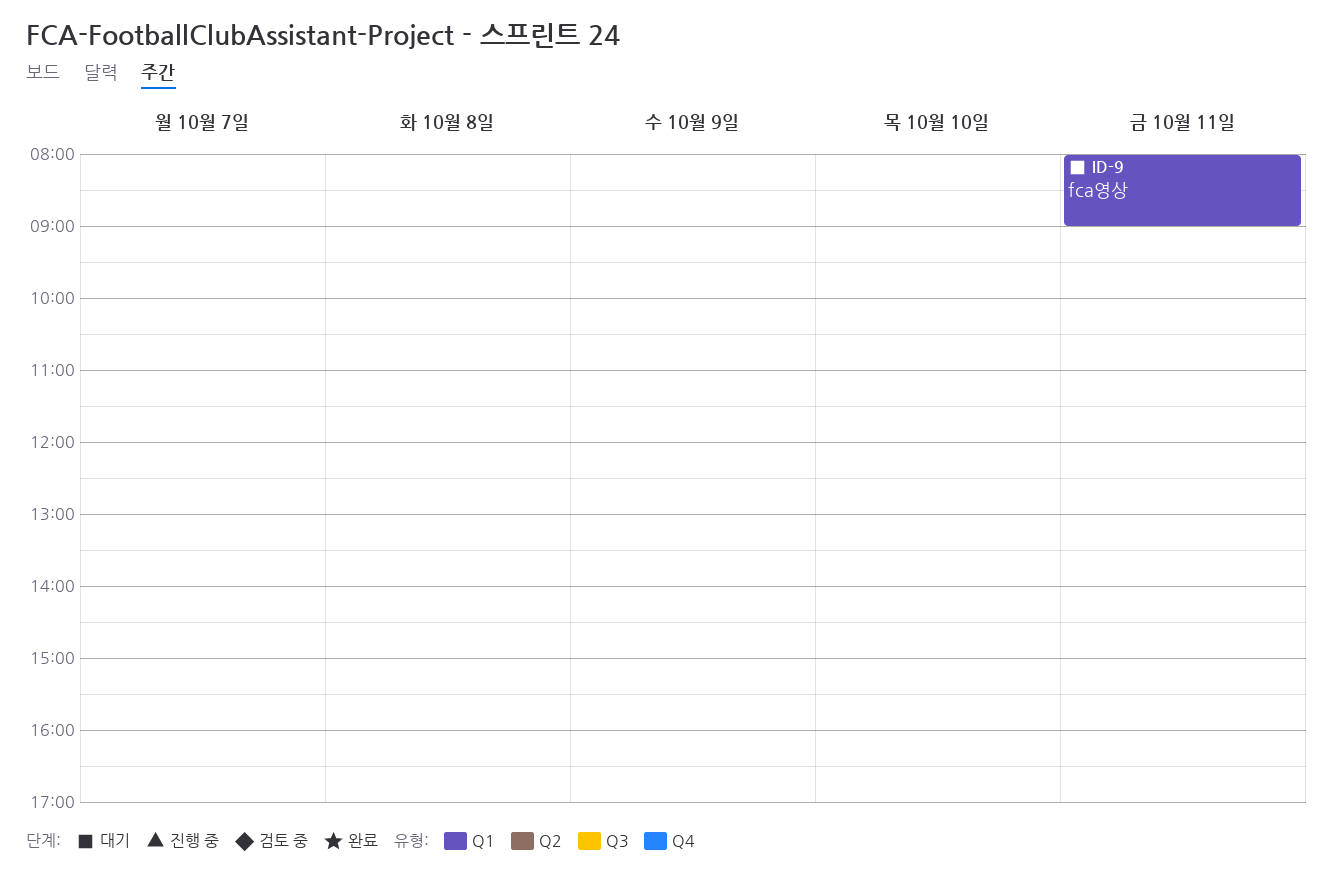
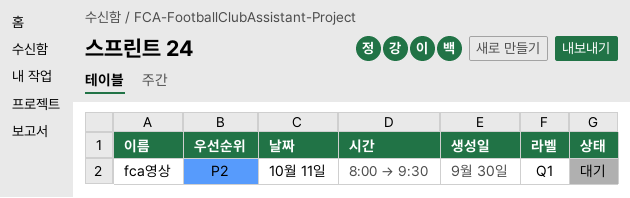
fca영상, ends: 09:00 -> 09:30

